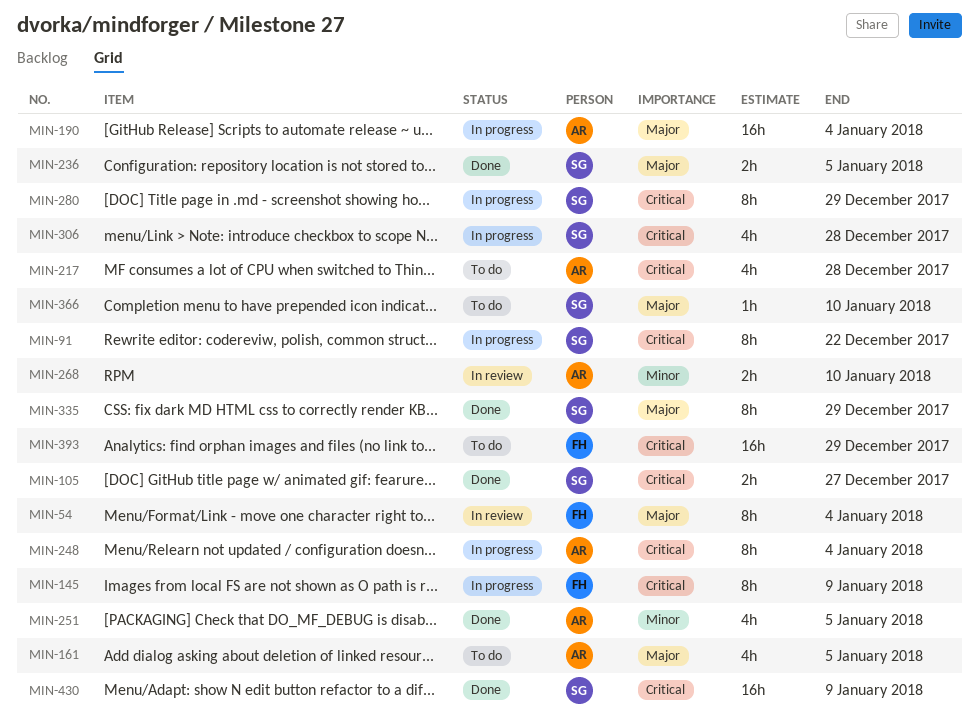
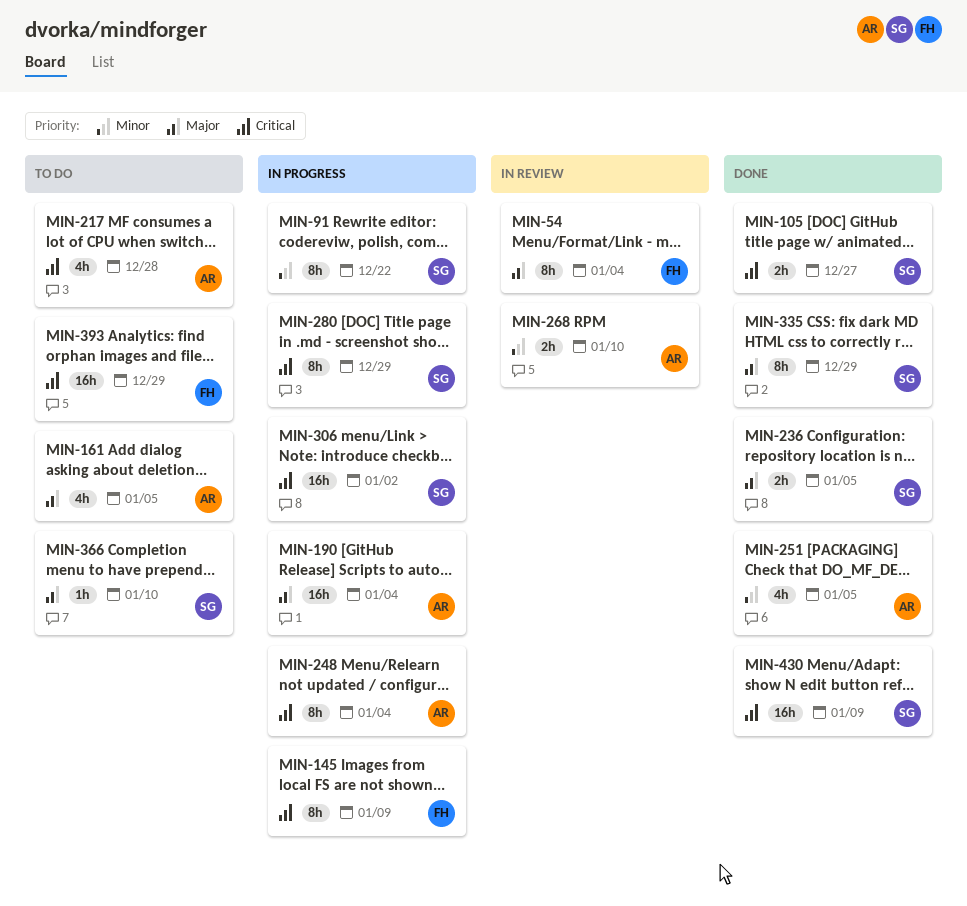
MIN-91, priority: Critical -> Minor
MIN-306, estimate: 4h -> 16h
MIN-306, due: Dec 28 -> Jan 2

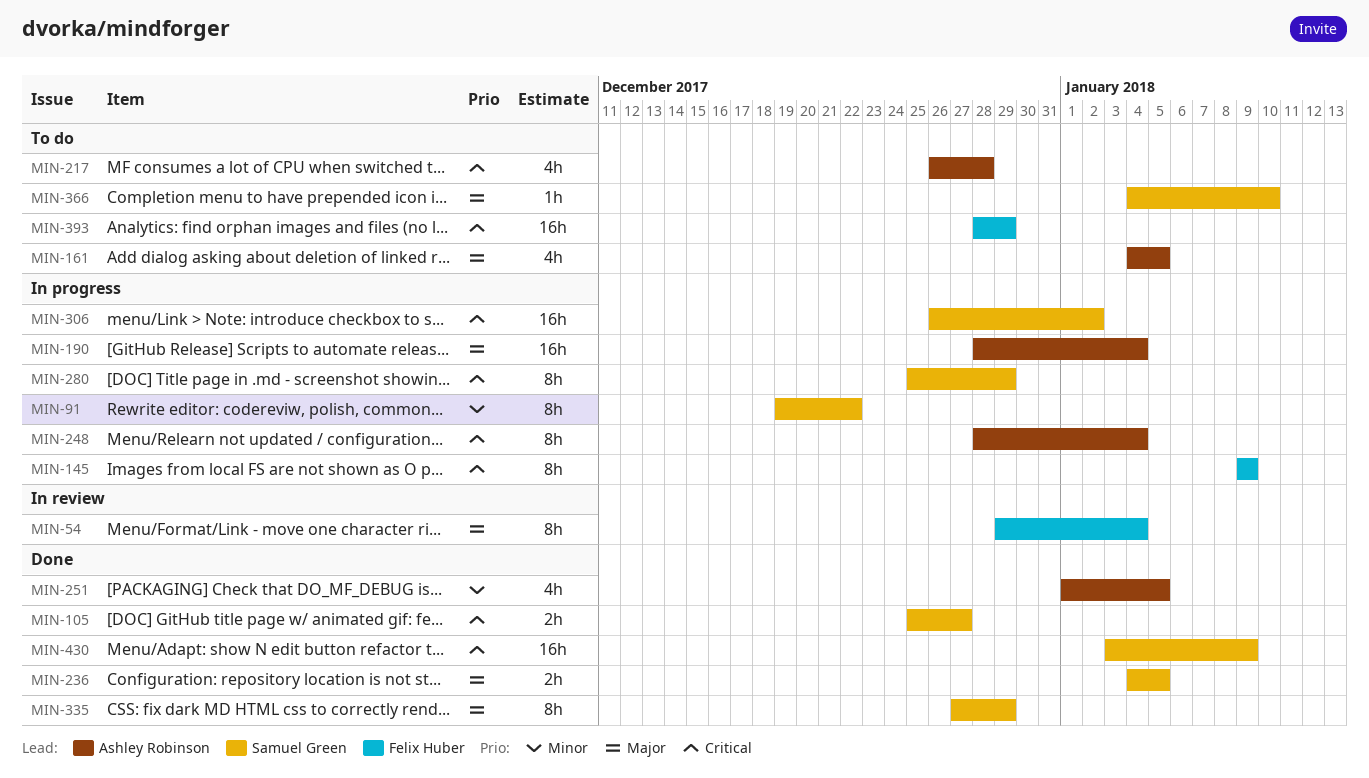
MIN-268: present -> none

